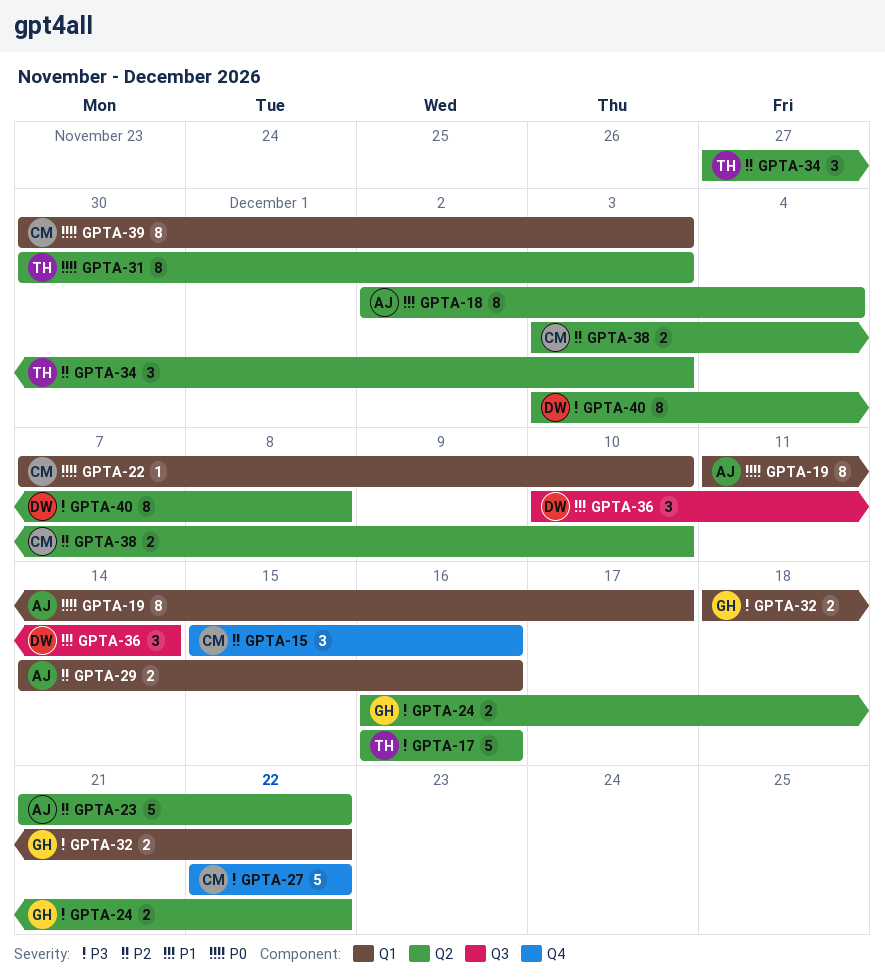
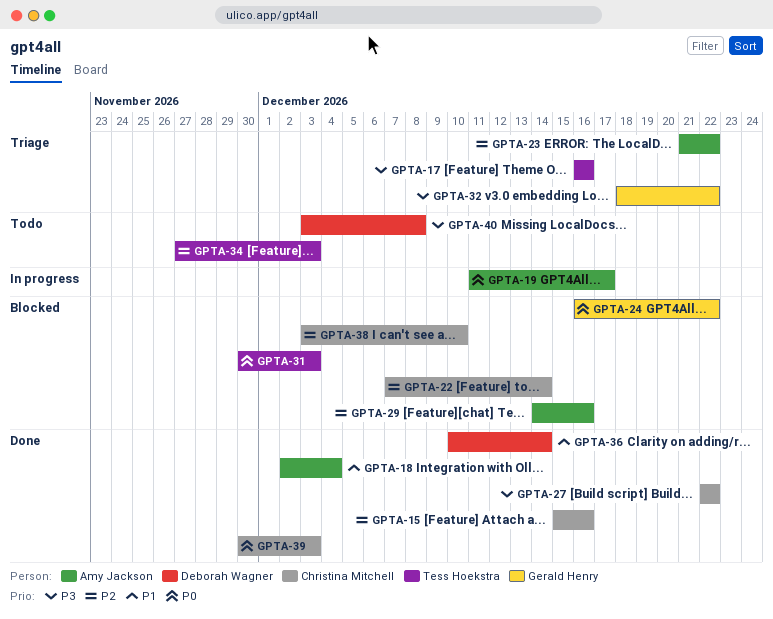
GPTA-22, priority: P0 -> P2
GPTA-22, due: Dec 10 -> Dec 14
GPTA-24, priority: P3 -> P0

